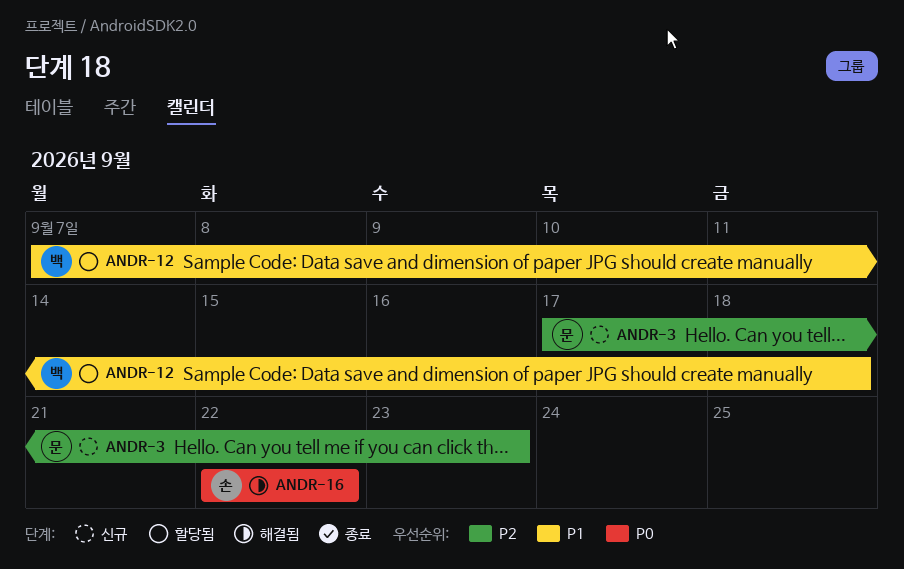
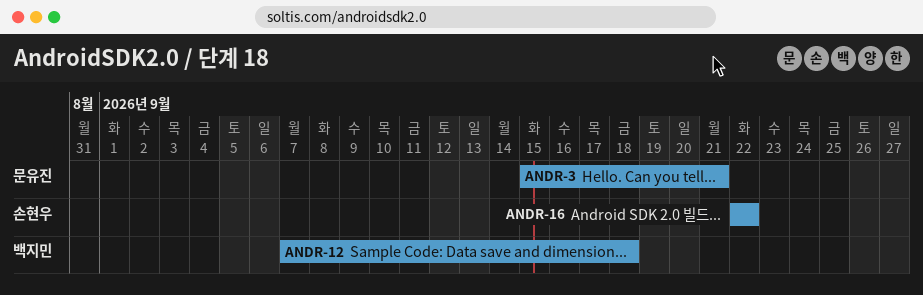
ANDR-3, start: Sep 17 -> Sep 15
ANDR-3, due: Sep 23 -> Sep 21

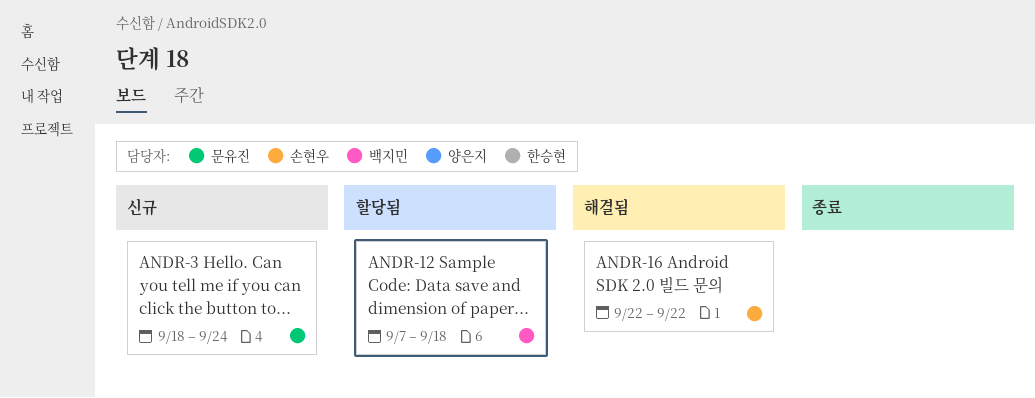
ANDR-3, start: Sep 15 -> Sep 18
ANDR-3, due: Sep 21 -> Sep 24

